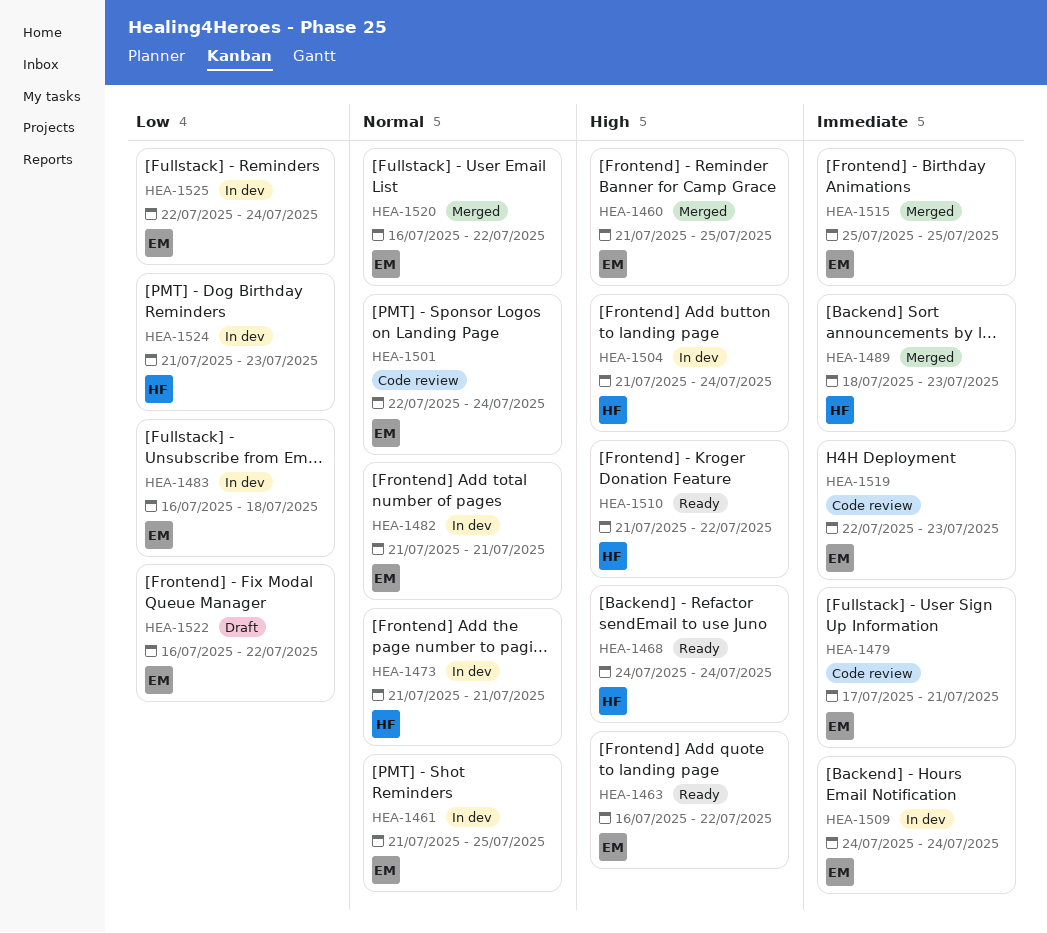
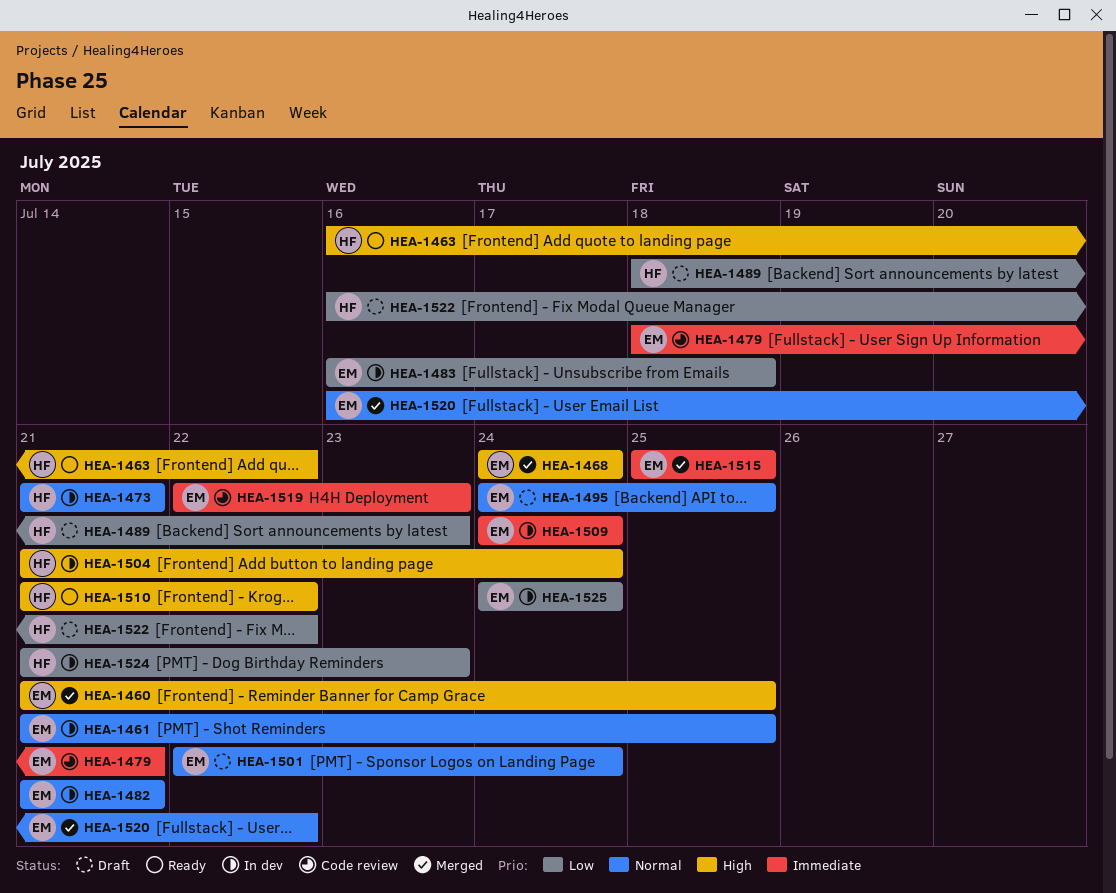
HEA-1463, owner: EM -> HF
HEA-1468, status: Ready -> Merged
HEA-1468, owner: HF -> EM
HEA-1479, start: Jul 17 -> Jul 18
HEA-1489, status: Merged -> Draft
HEA-1489, priority: Immediate -> Low
HEA-1495: none -> present
HEA-1501, status: Code review -> Draft
HEA-1522, owner: EM -> HF
HEA-1525, start: Jul 22 -> Jul 24

